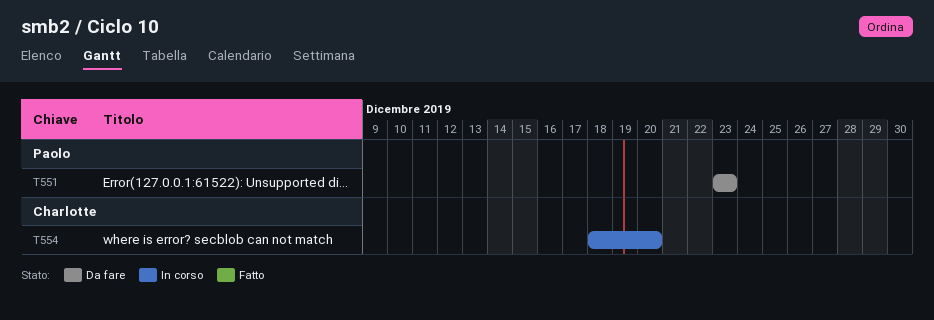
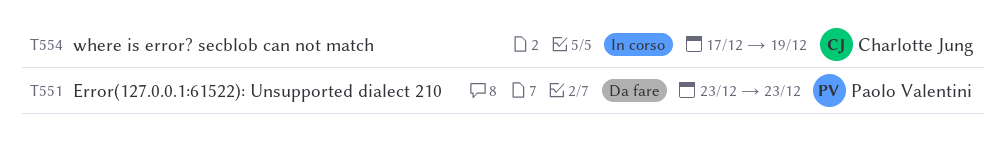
T554, start: Dec 18 -> Dec 17
T554, due: Dec 20 -> Dec 19

